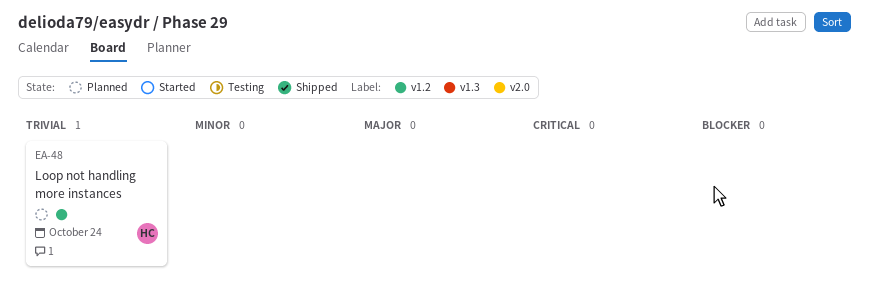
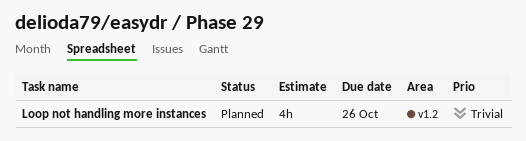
Loop not handling more instances, due: Oct 24 -> Oct 26

